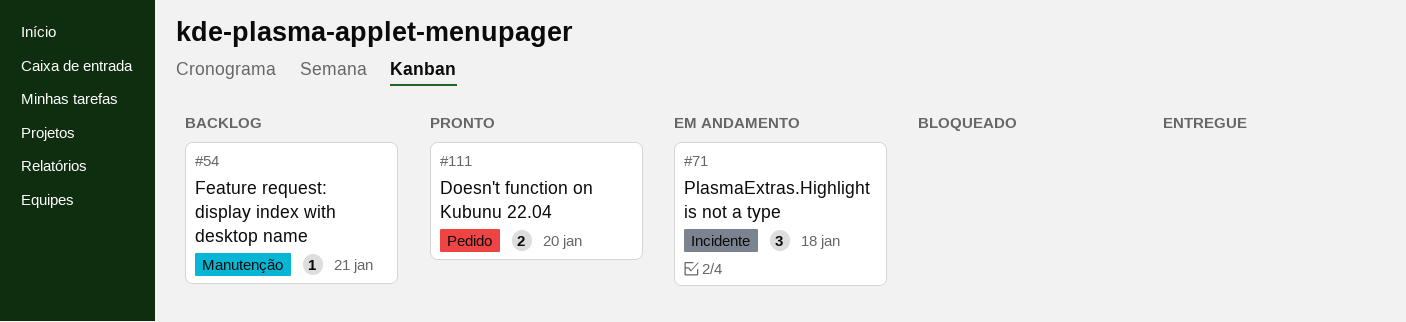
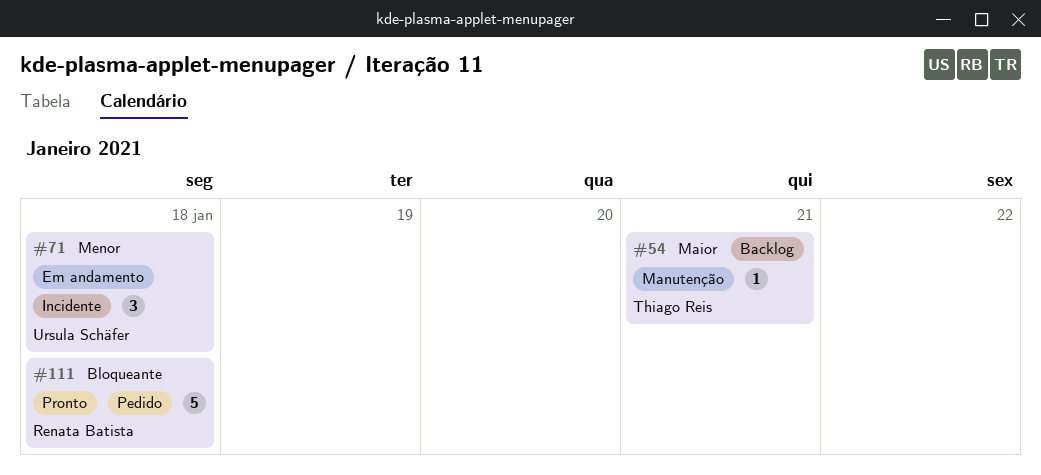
#111, estimate: 2 -> 5
#111, due: Jan 20 -> Jan 18

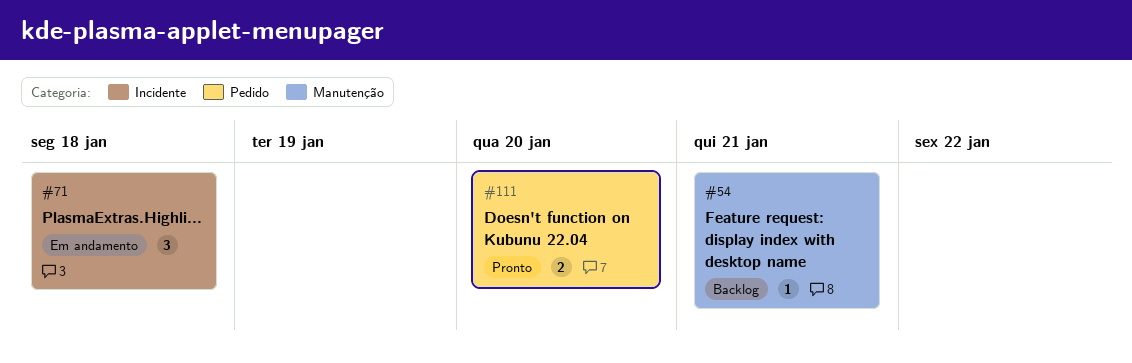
#111, estimate: 5 -> 2
#111, due: Jan 18 -> Jan 20

